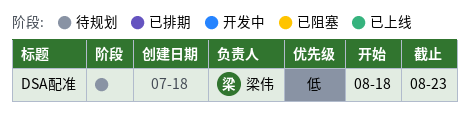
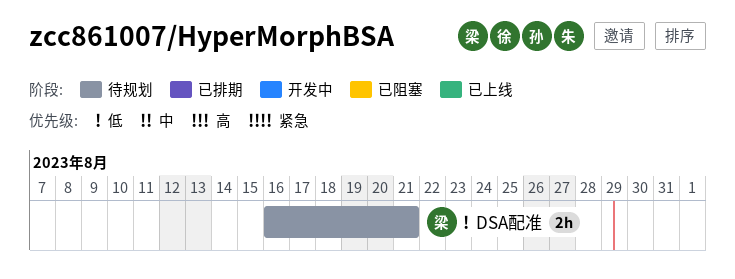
DSA配准, start: Aug 18 -> Aug 16
DSA配准, due: Aug 23 -> Aug 21

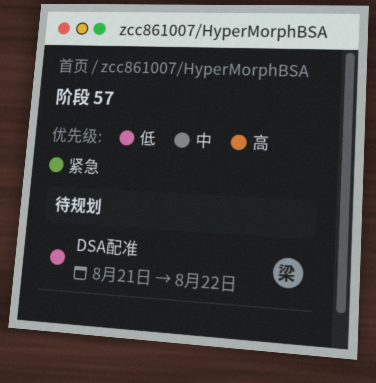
DSA配准, start: Aug 16 -> Aug 21
DSA配准, due: Aug 21 -> Aug 22

